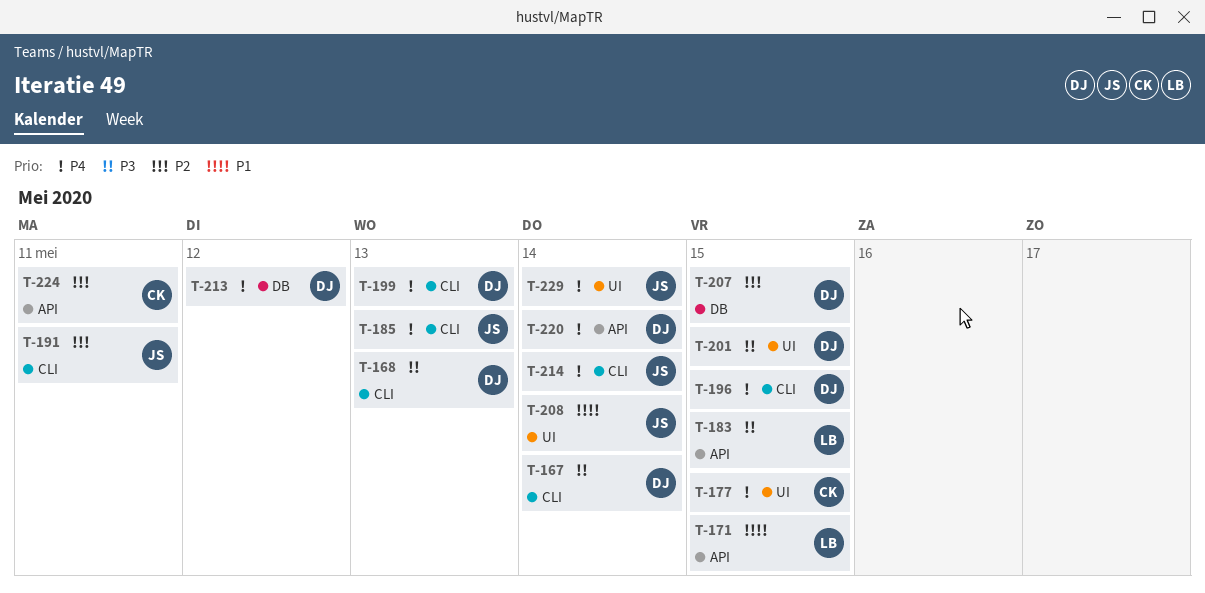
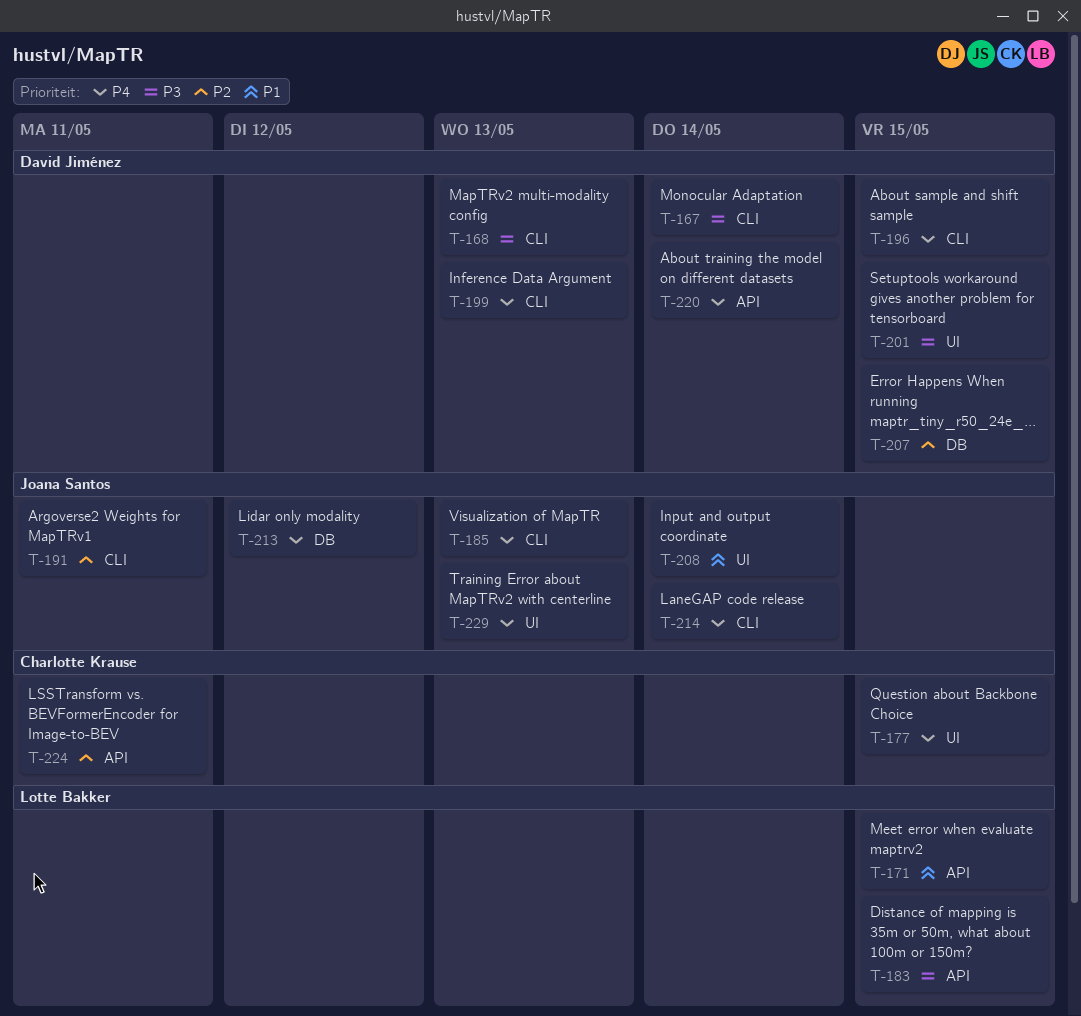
T-213, owner: David Jiménez -> Joana Santos
T-229, due: May 14 -> May 13

